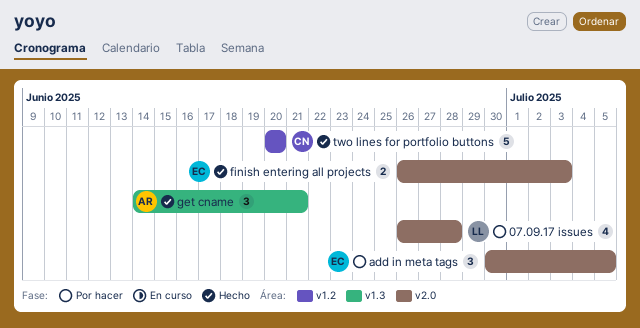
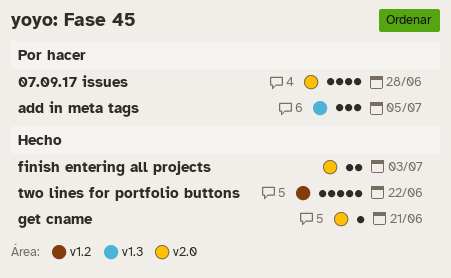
add in meta tags, label: v2.0 -> v1.3
get cname, label: v1.3 -> v2.0
get cname, estimate: 3 -> 1
two lines for portfolio buttons, due: Jun 20 -> Jun 22

